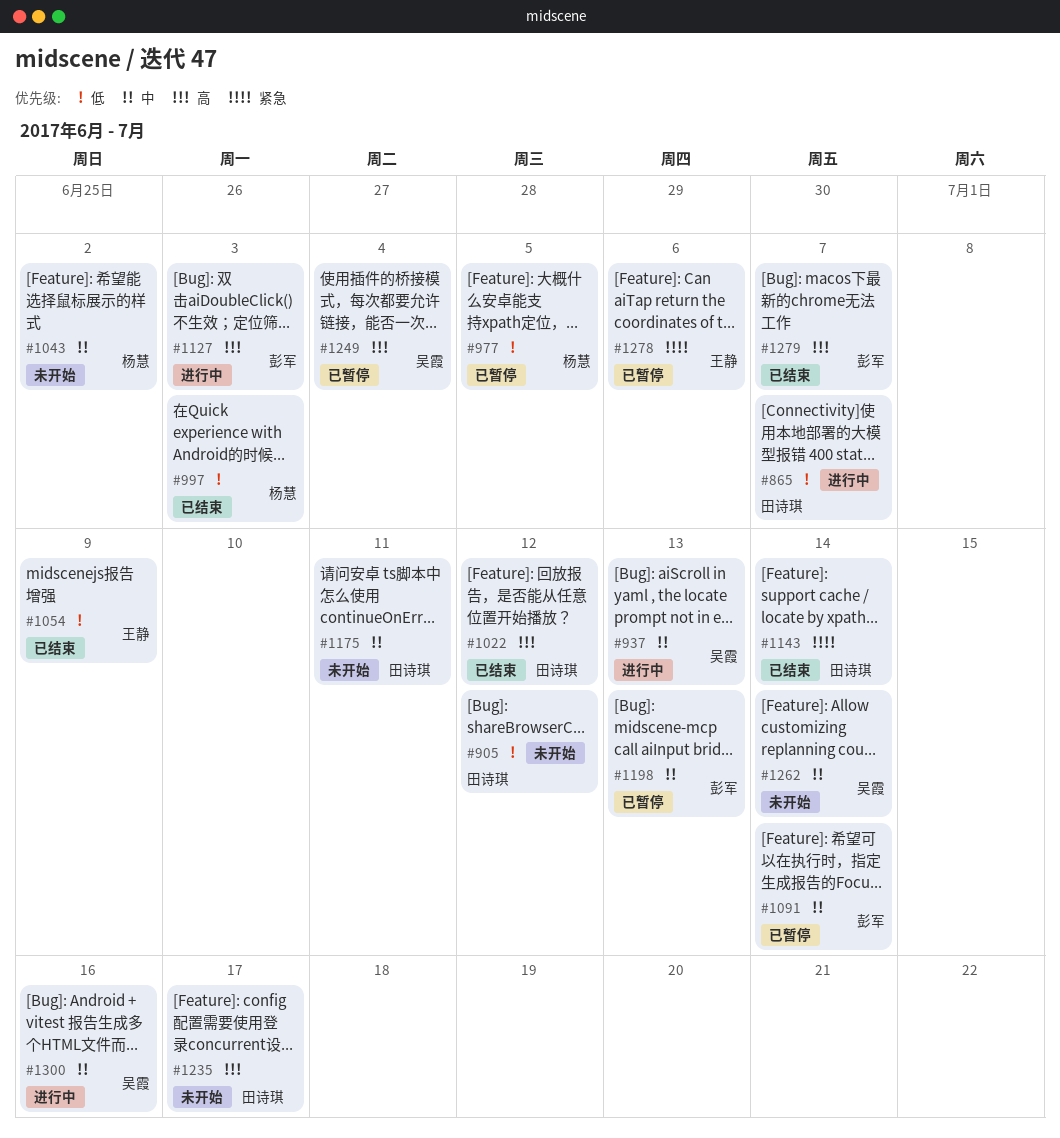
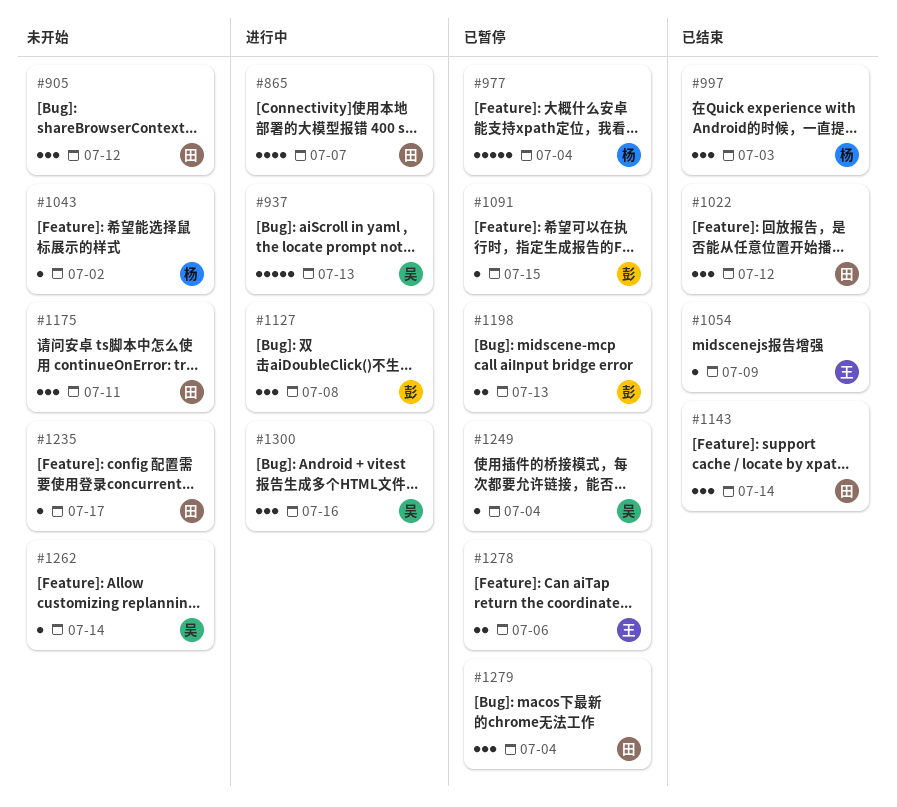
#977, due: Jul 5 -> Jul 4
#1091, due: Jul 14 -> Jul 15
#1127, due: Jul 3 -> Jul 8
#1279, status: 已结束 -> 已暂停
#1279, owner: 彭军 -> 田诗琪
#1279, due: Jul 7 -> Jul 4

